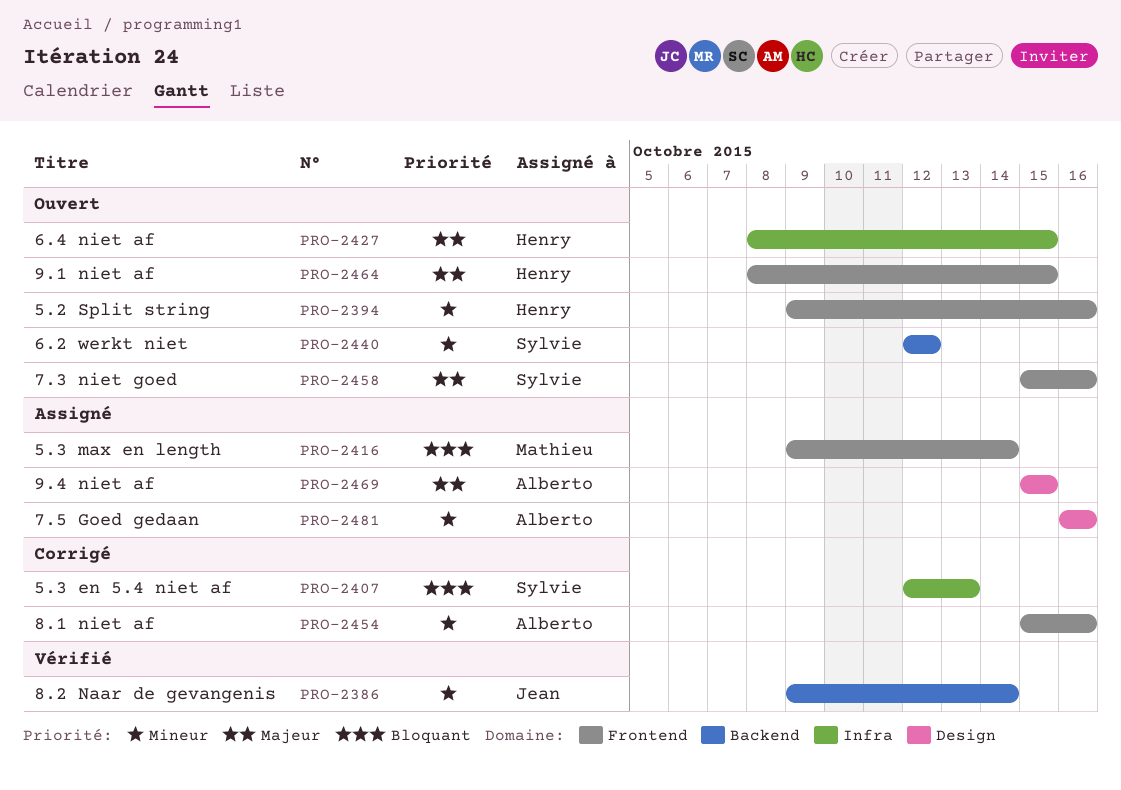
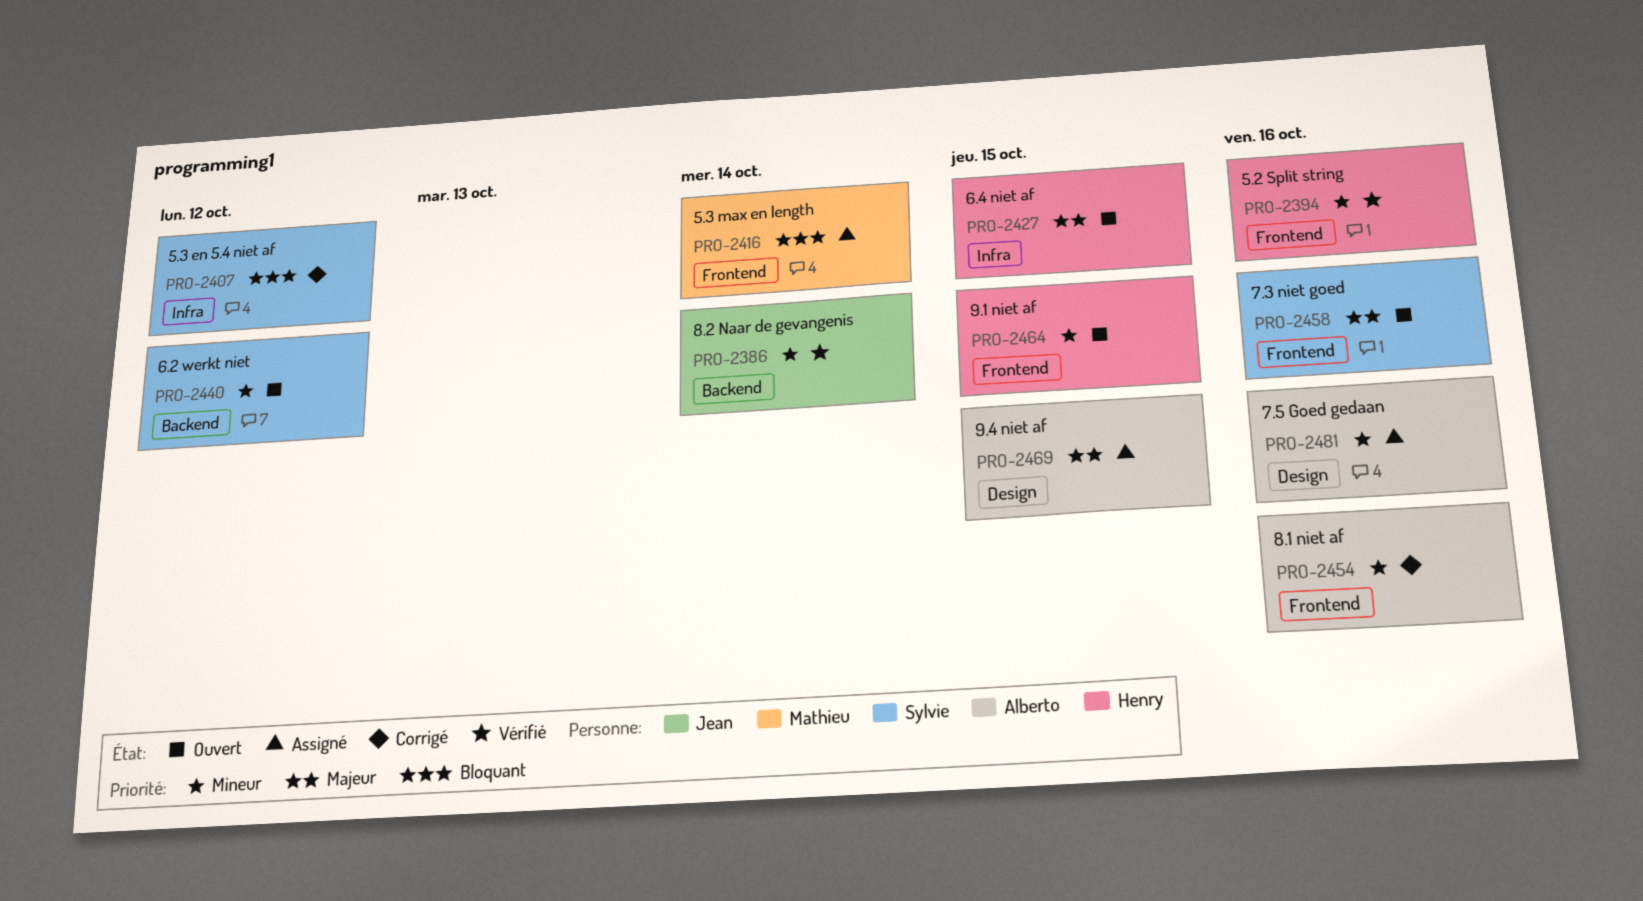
PRO-2394, status: Ouvert -> Vérifié
PRO-2407, due: Oct 13 -> Oct 12
PRO-2464, priority: Majeur -> Mineur

